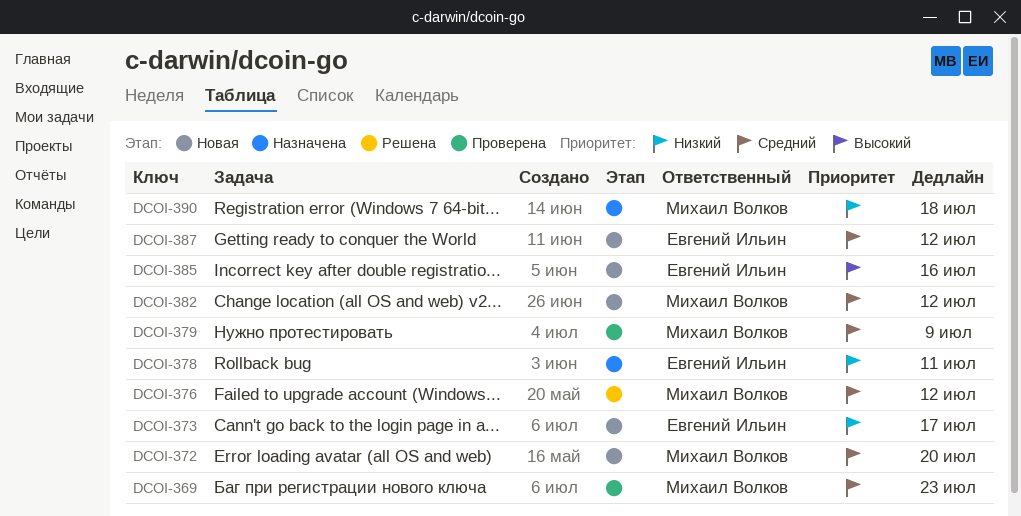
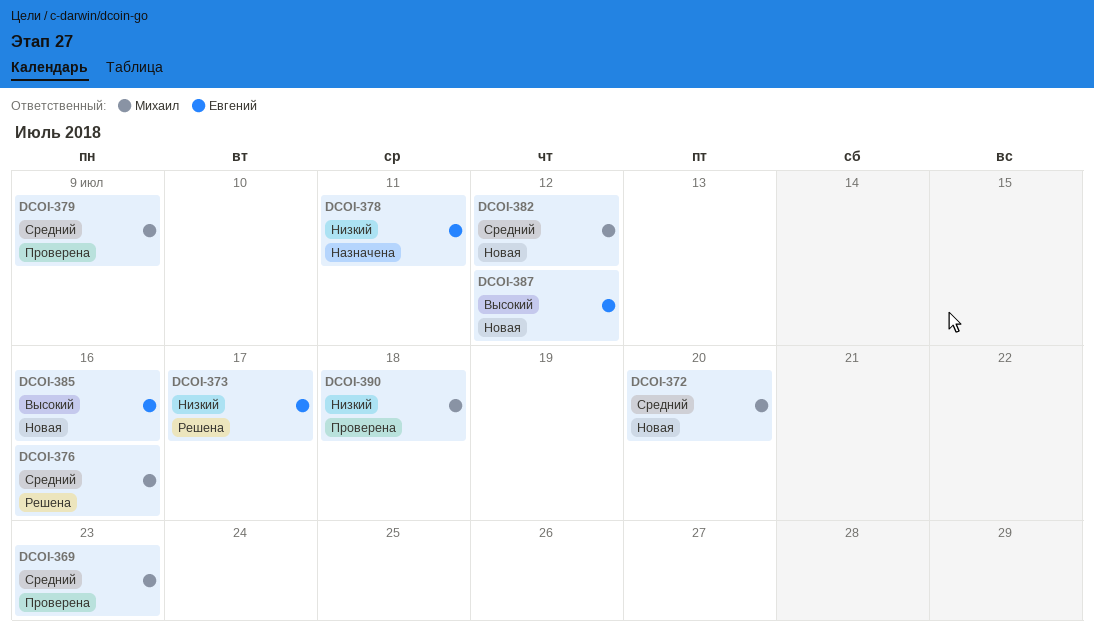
DCOI-373, status: Новая -> Решена
DCOI-376, due: Jul 12 -> Jul 16
DCOI-387, priority: Средний -> Высокий
DCOI-390, status: Назначена -> Проверена

